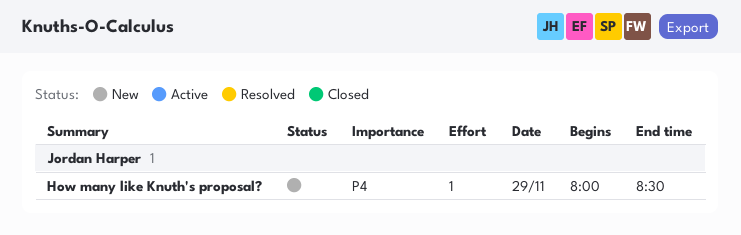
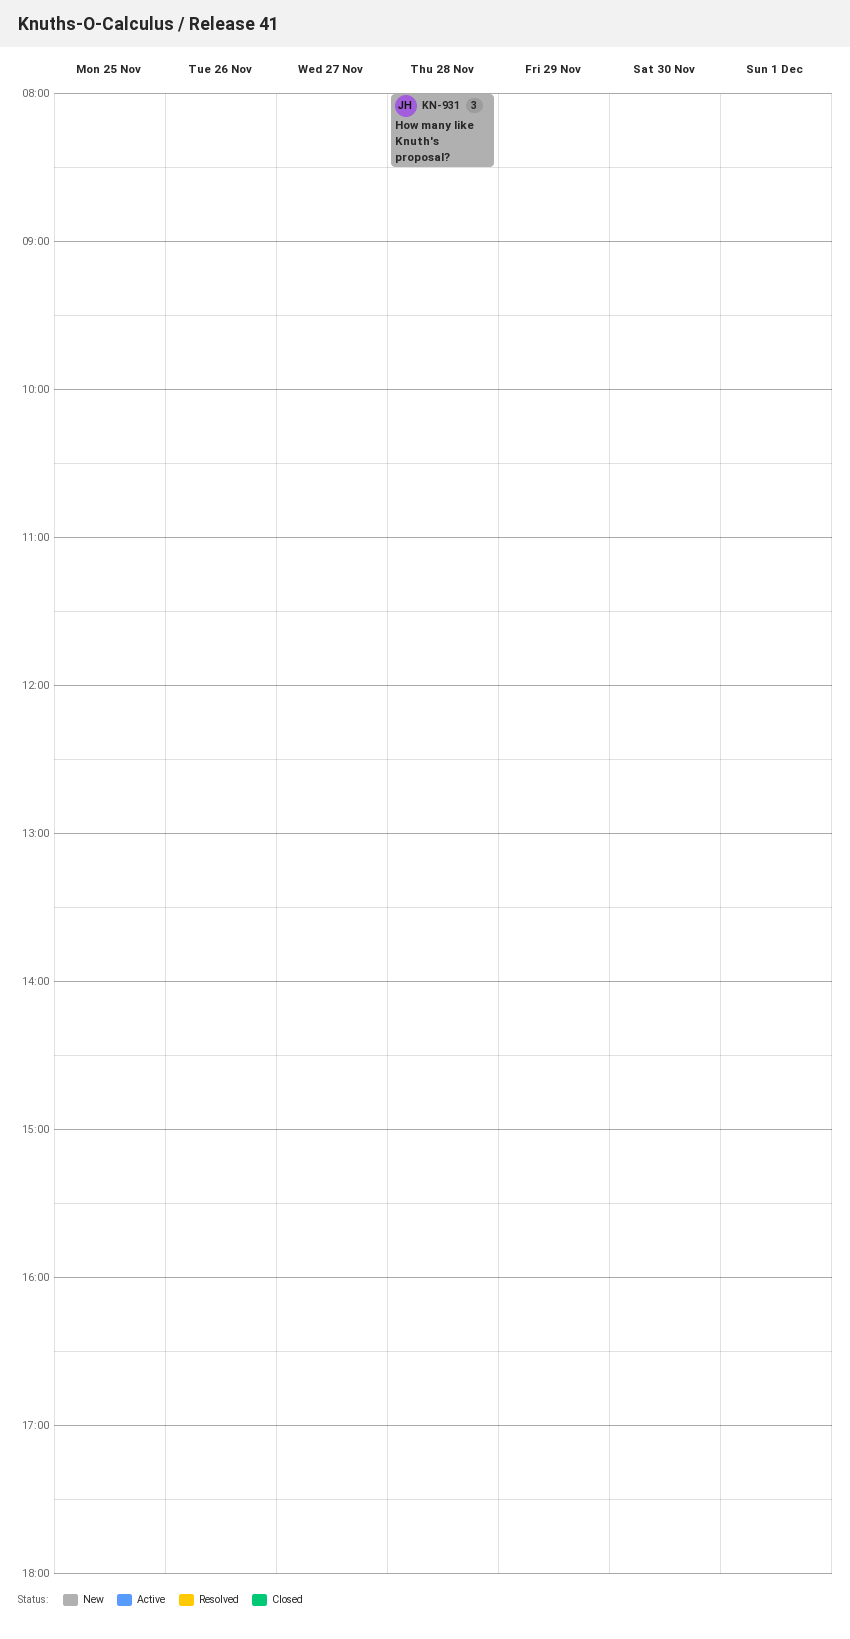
How many like Knuth's proposal?, estimate: 1 -> 3
How many like Knuth's proposal?, day: Nov 29 -> Nov 28

